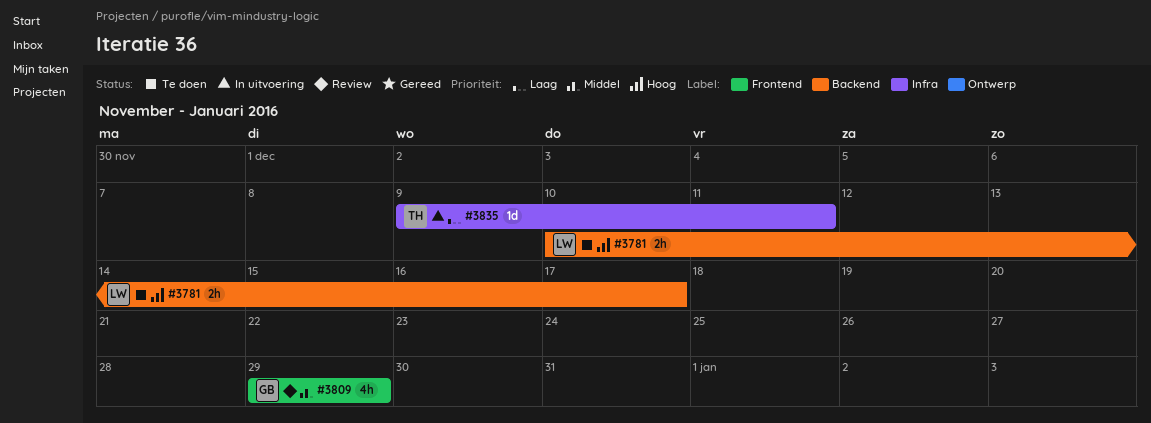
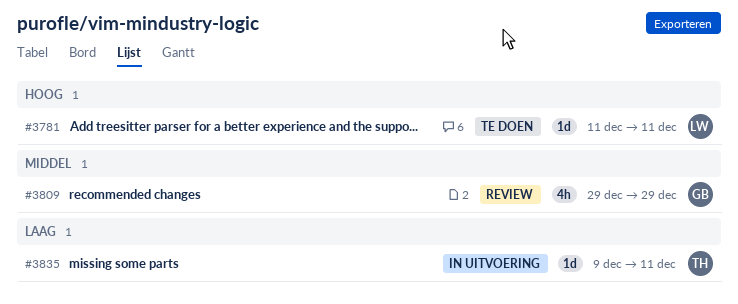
#3781, estimate: 2h -> 1d
#3781, start: Dec 10 -> Dec 11
#3781, due: Dec 17 -> Dec 11

